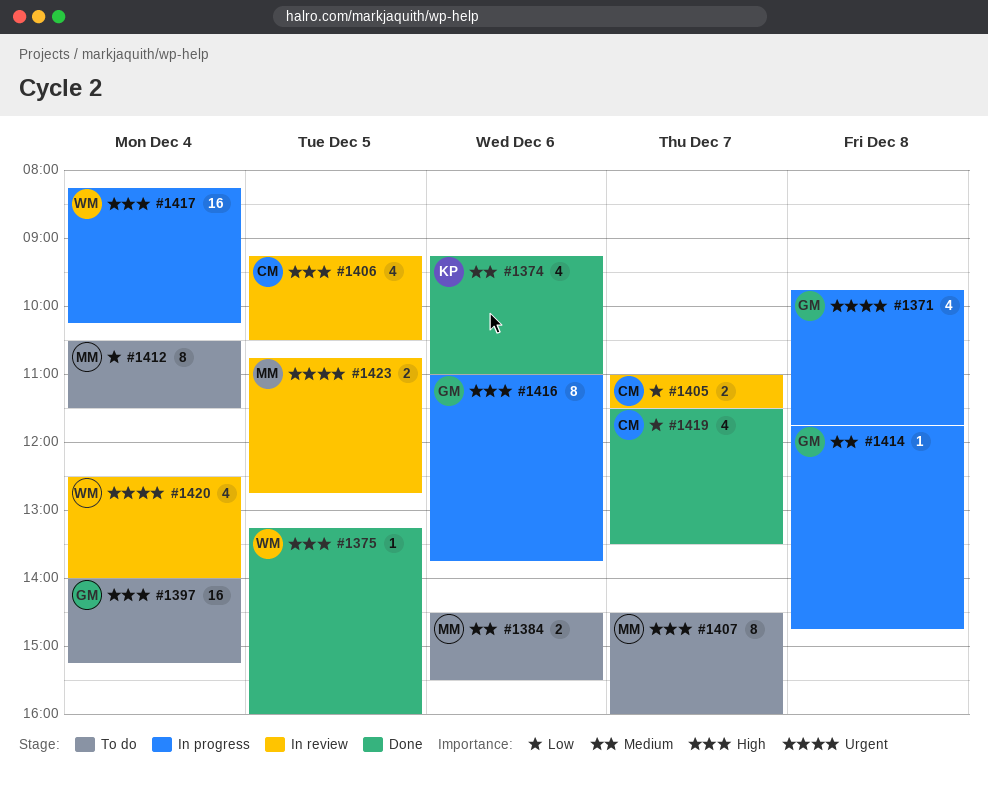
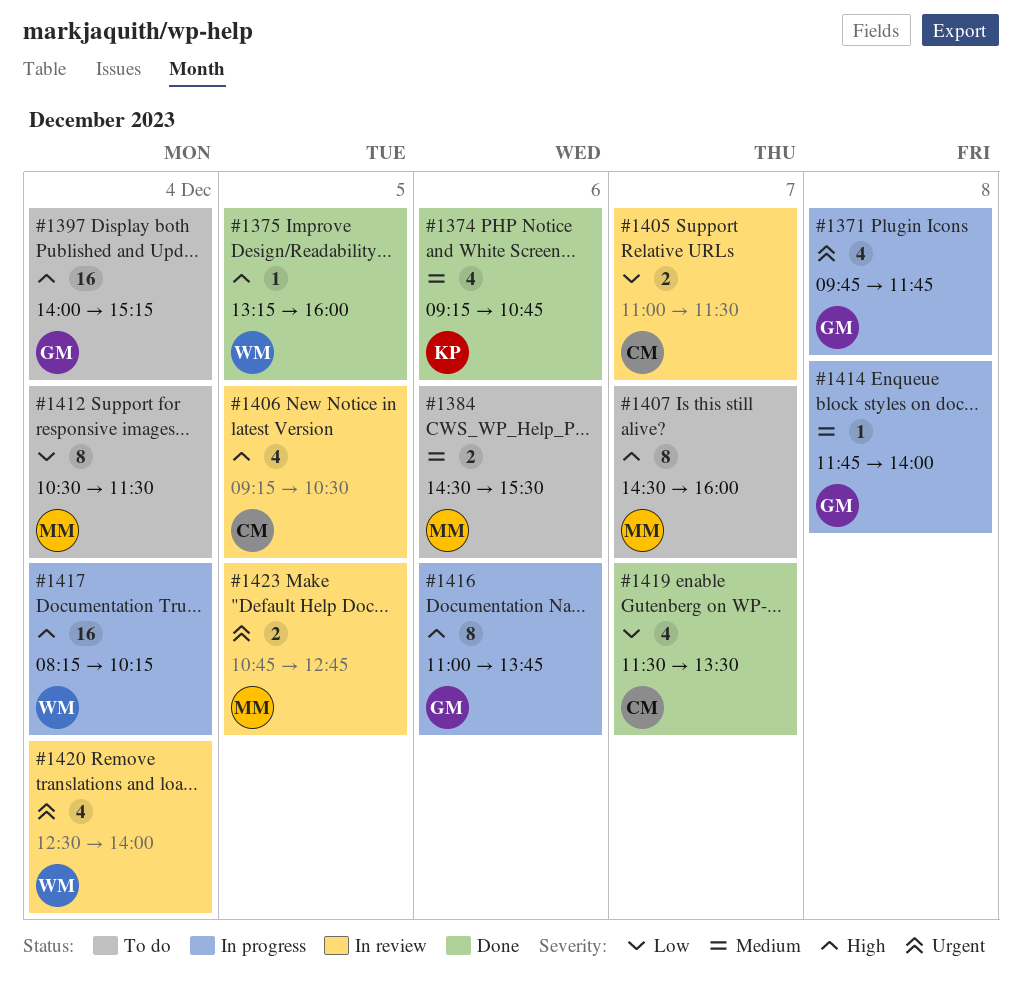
#1374, ends: 11:00 -> 10:45
#1414, ends: 14:45 -> 14:00

